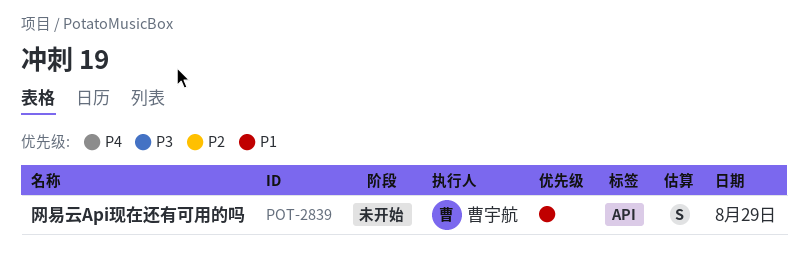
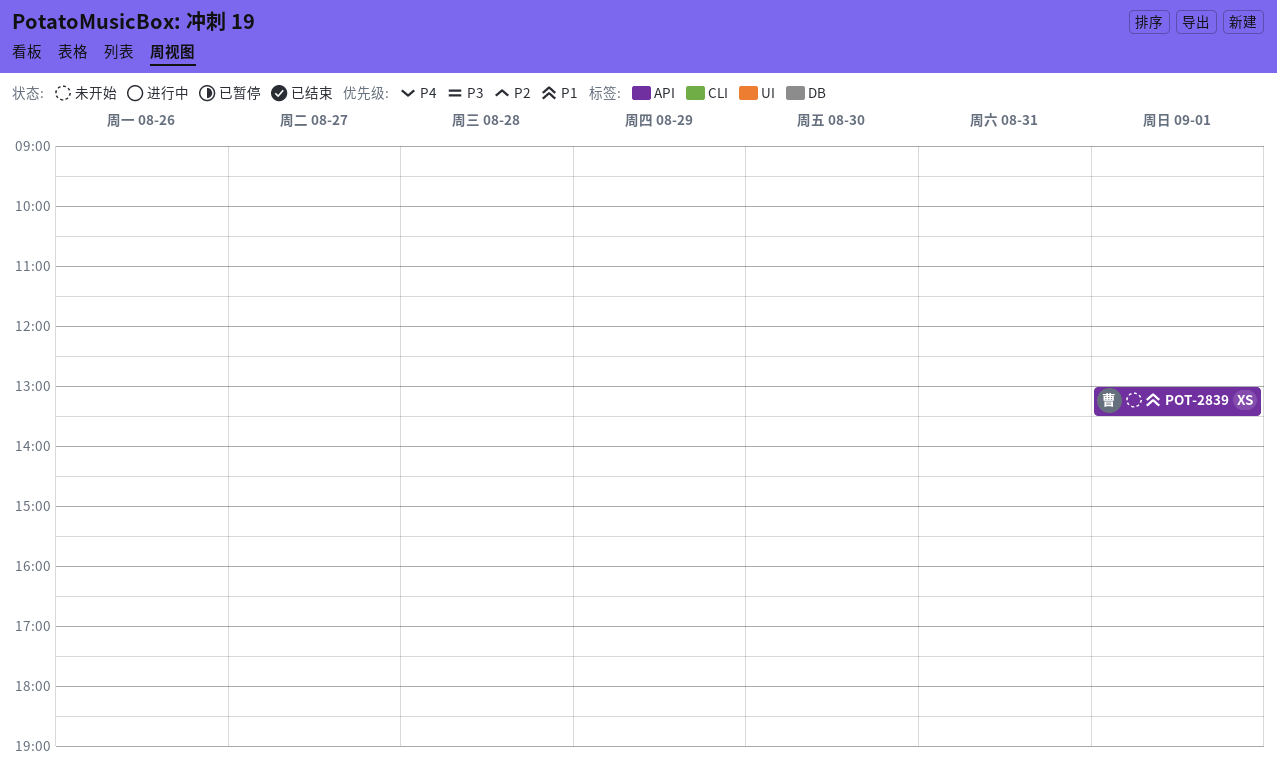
POT-2839, estimate: S -> XS
POT-2839, day: Aug 29 -> Sep 1

